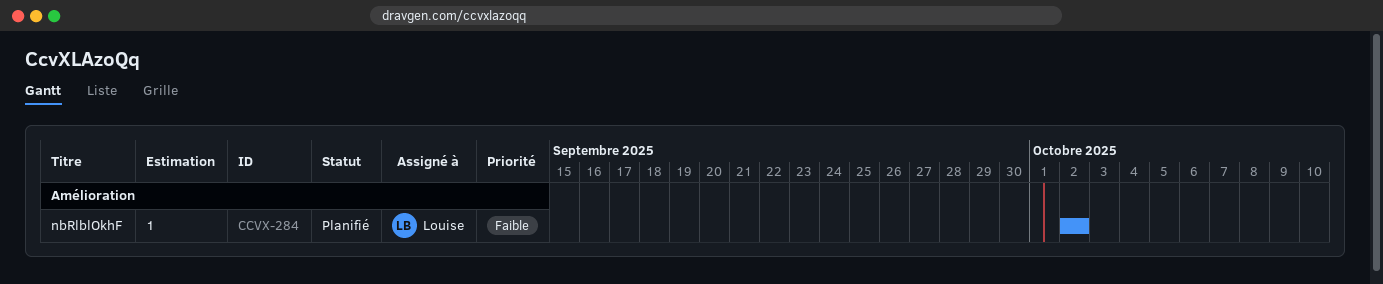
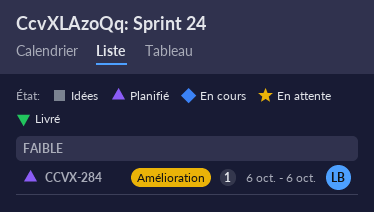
CCVX-284, start: Oct 2 -> Oct 6
CCVX-284, due: Oct 2 -> Oct 6

